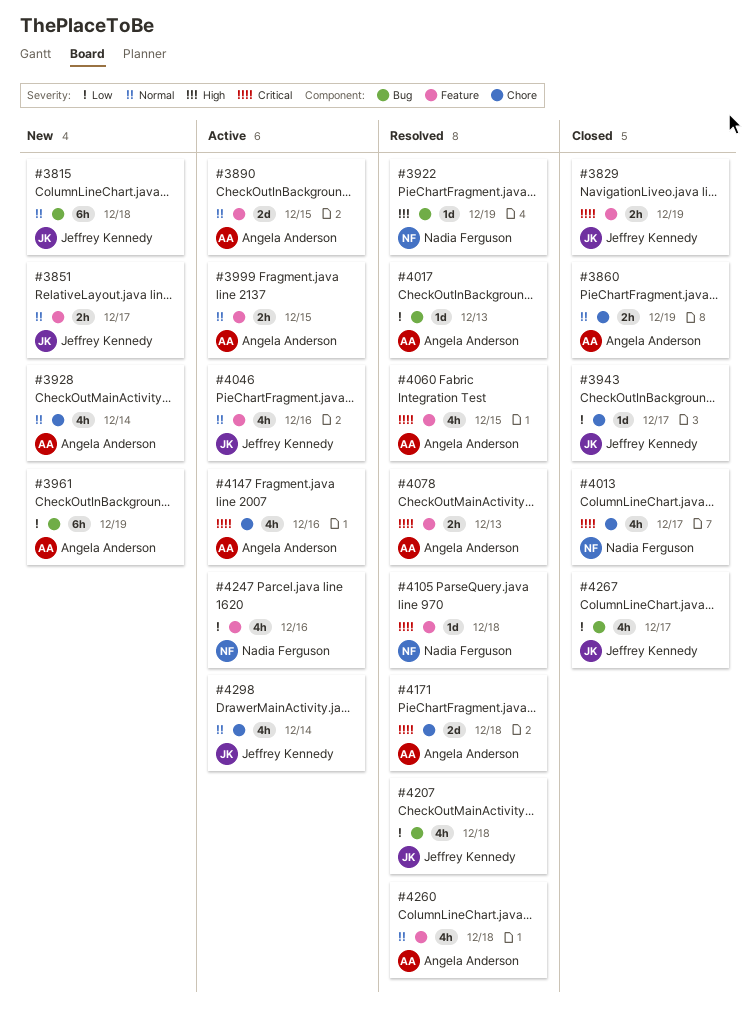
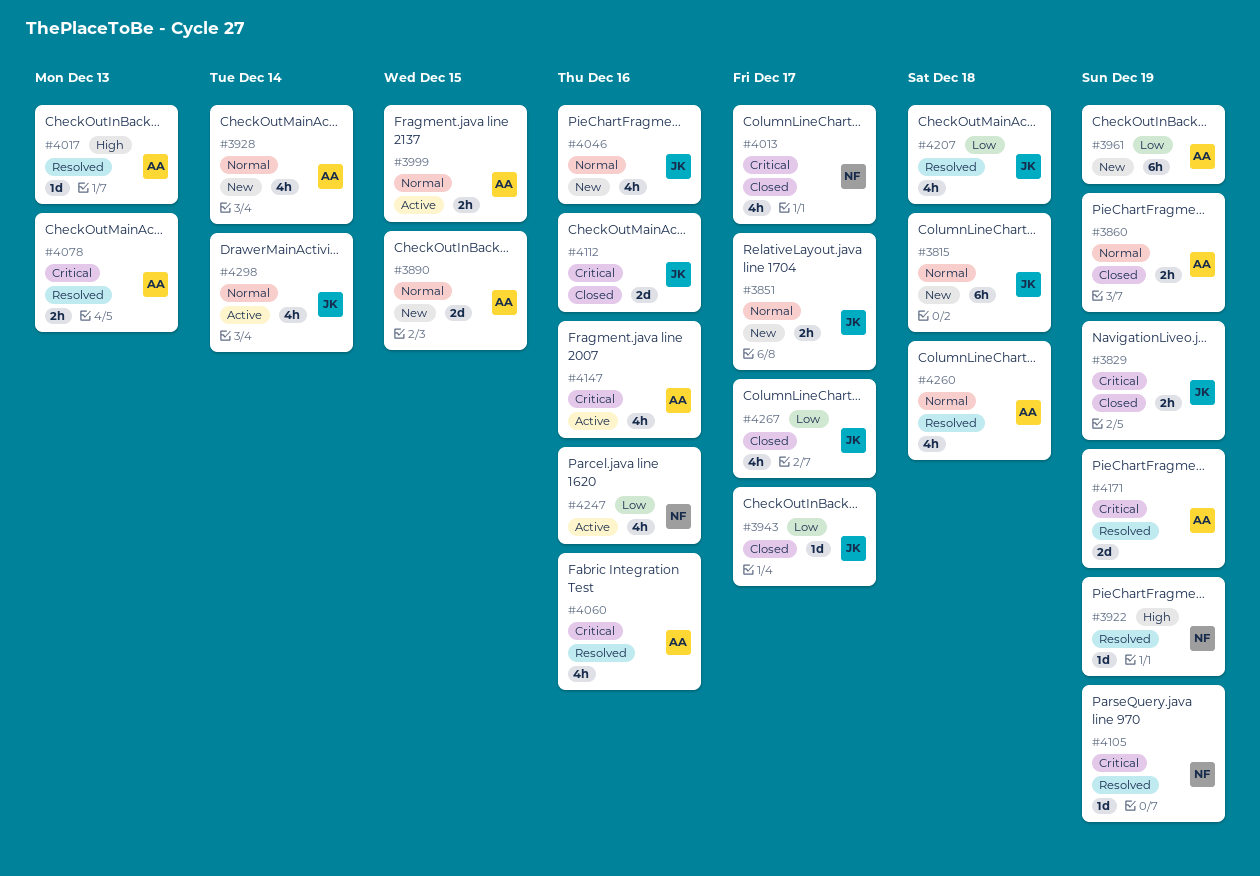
#3890, status: Active -> New
#4017, priority: Low -> High
#4046, status: Active -> New
#4060, due: Dec 15 -> Dec 16
#4105, due: Dec 18 -> Dec 19
#4112: none -> present
#4171, due: Dec 18 -> Dec 19

